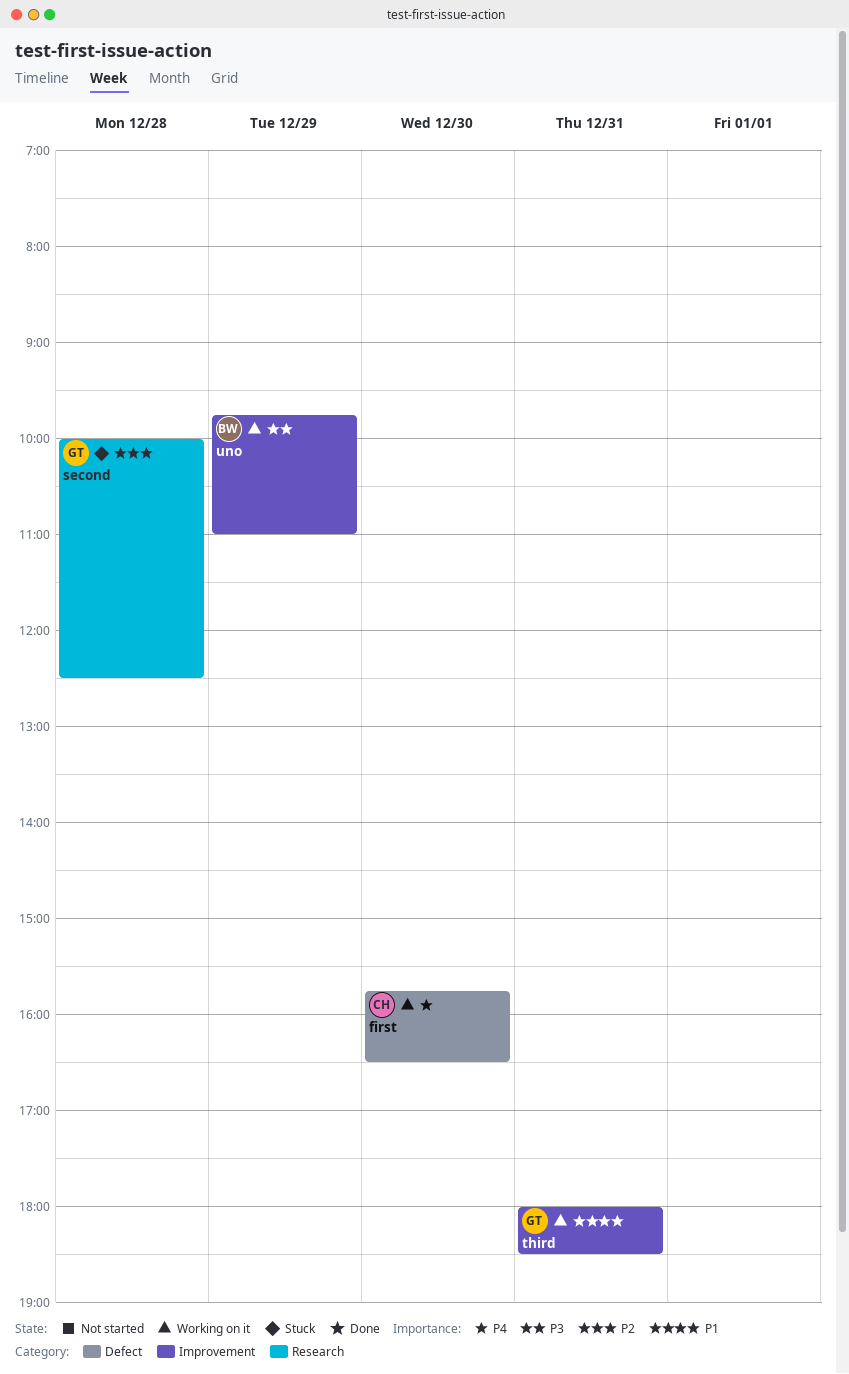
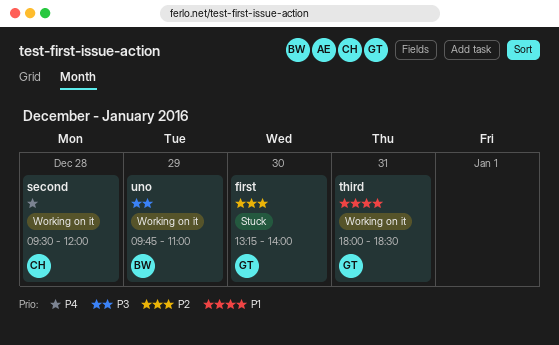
first, status: Working on it -> Stuck
first, owner: CH -> GT
first, priority: P4 -> P2
first, begins: 15:45 -> 13:15
first, ends: 16:30 -> 14:00
second, status: Stuck -> Working on it
second, owner: GT -> CH
second, priority: P2 -> P4
second, begins: 10:00 -> 09:30
second, ends: 12:30 -> 12:00

